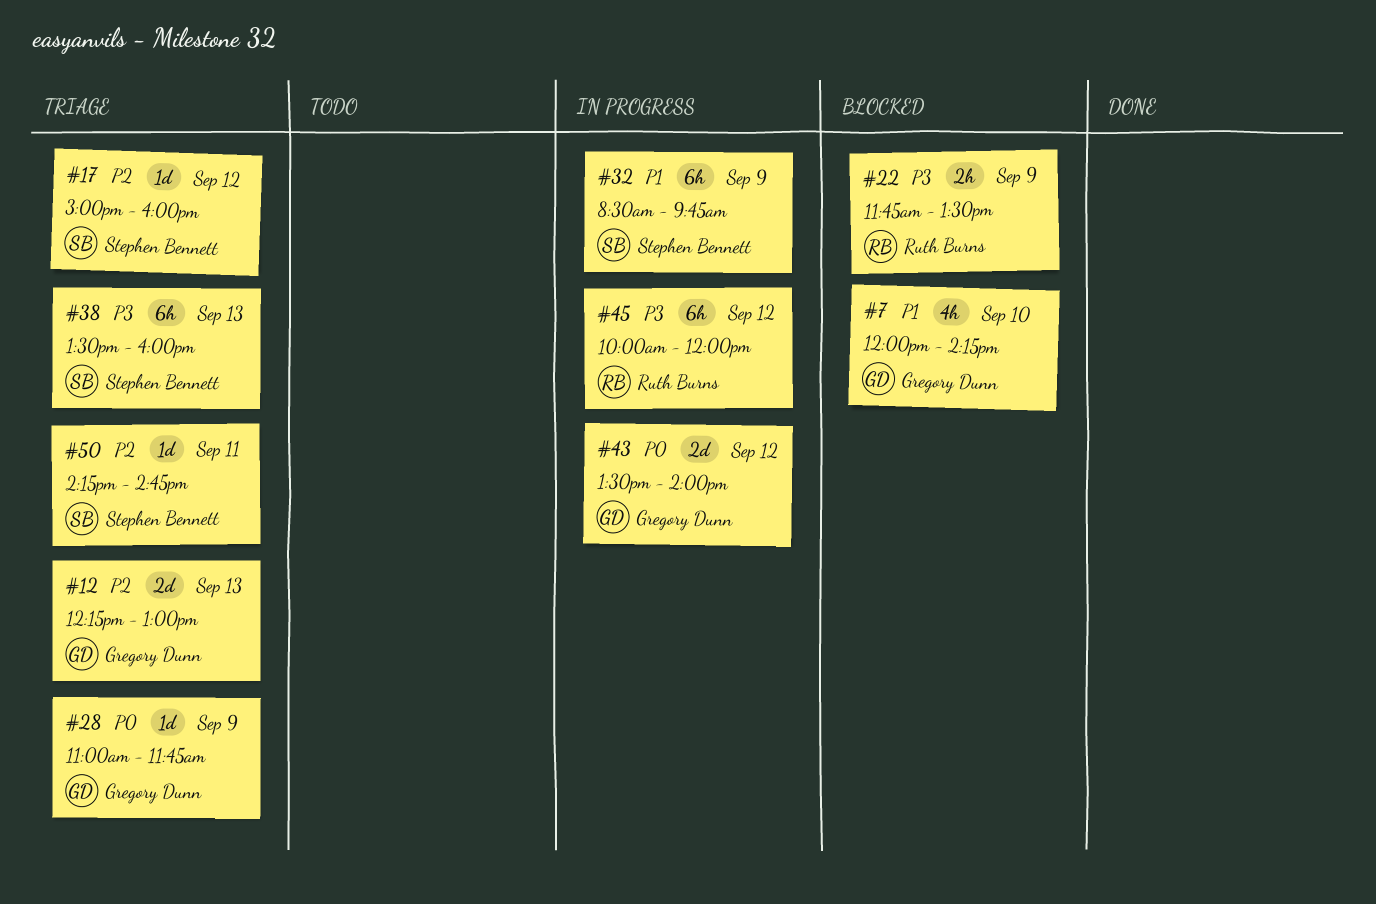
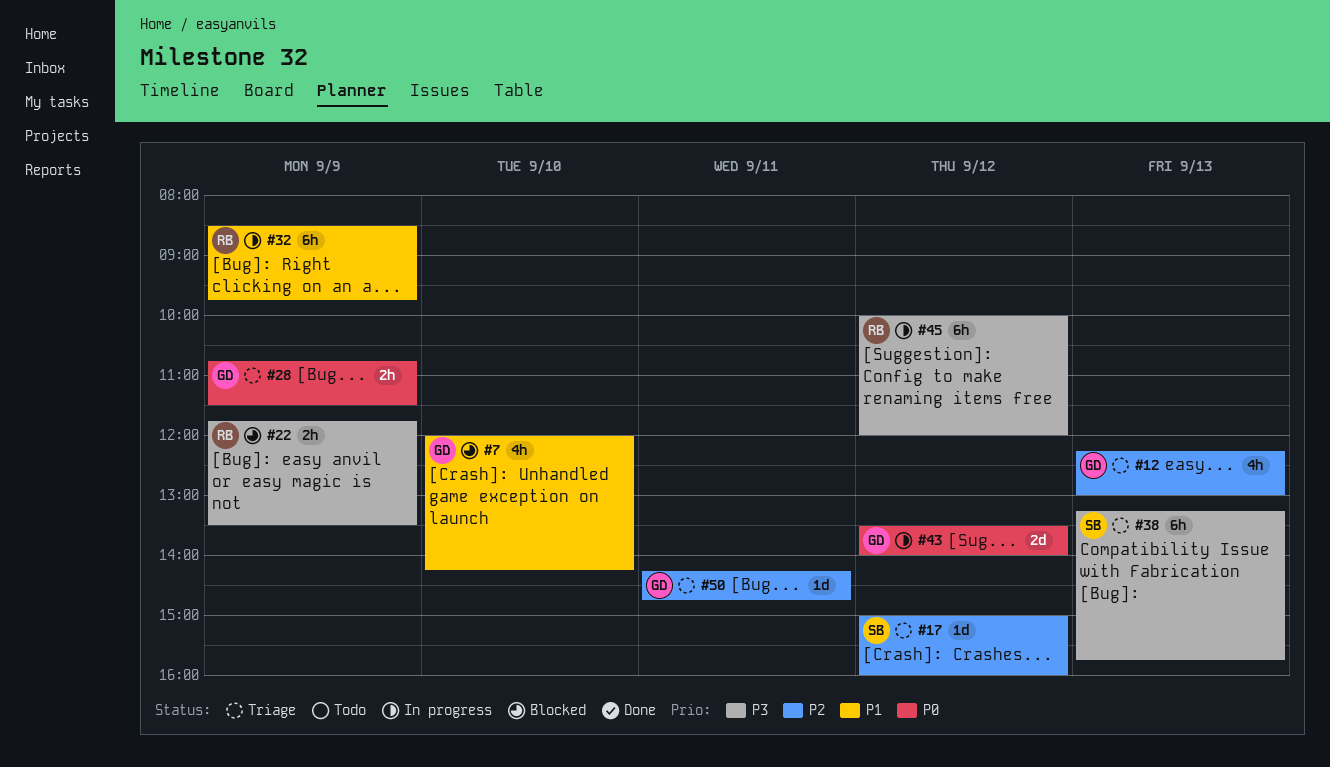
#12, estimate: 2d -> 4h
#28, estimate: 1d -> 2h
#28, begins: 11:00 -> 10:45
#28, ends: 11:45 -> 11:30
#32, owner: Stephen Bennett -> Ruth Burns
#38, begins: 13:30 -> 13:15
#38, ends: 16:00 -> 15:45
#50, owner: Stephen Bennett -> Gregory Dunn

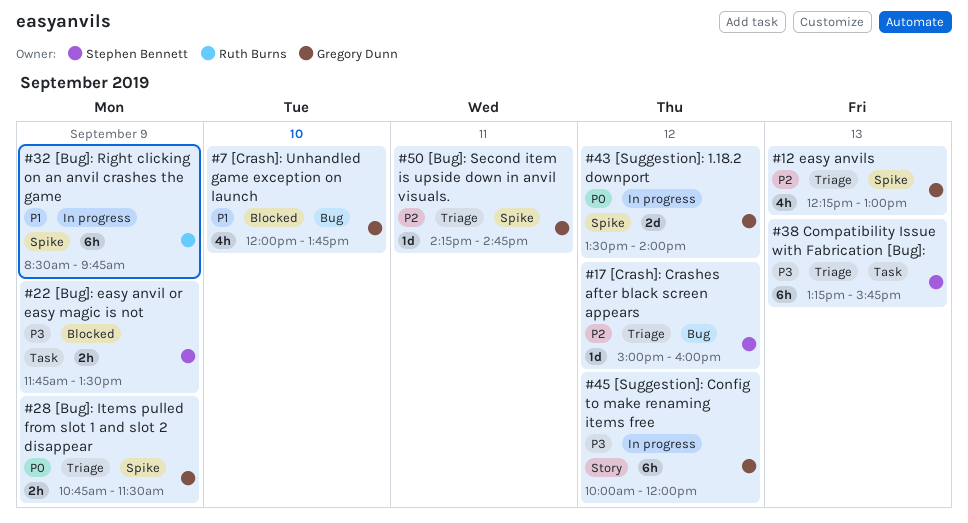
#7, ends: 14:15 -> 13:45
#22, owner: Ruth Burns -> Stephen Bennett
#45, owner: Ruth Burns -> Gregory Dunn

